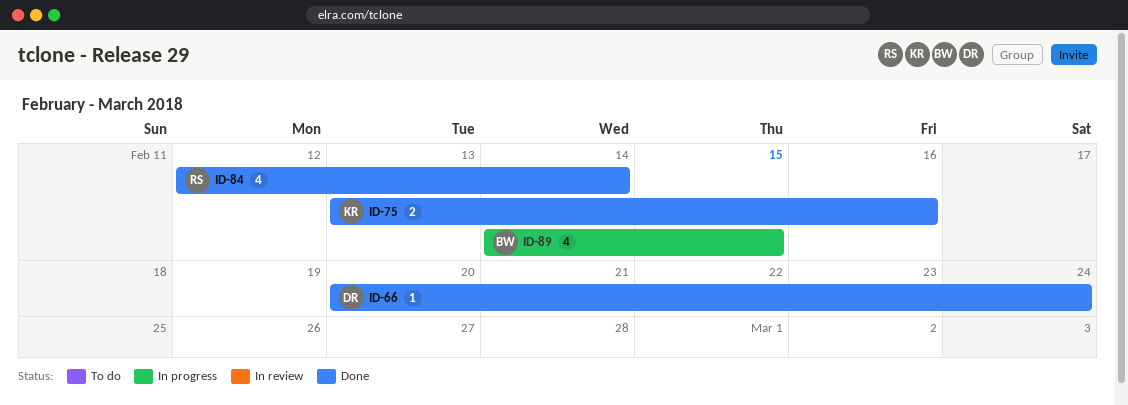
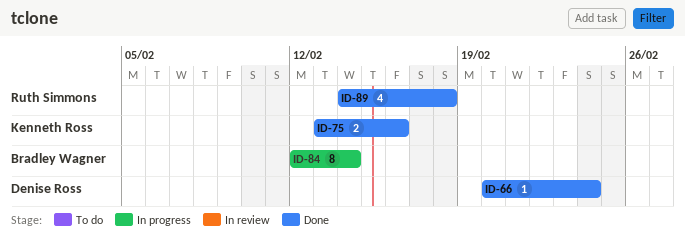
ID-84, status: Done -> In progress
ID-84, owner: Ruth Simmons -> Bradley Wagner
ID-84, estimate: 4 -> 8
ID-89, status: In progress -> Done
ID-89, owner: Bradley Wagner -> Ruth Simmons
ID-89, due: Feb 15 -> Feb 18

